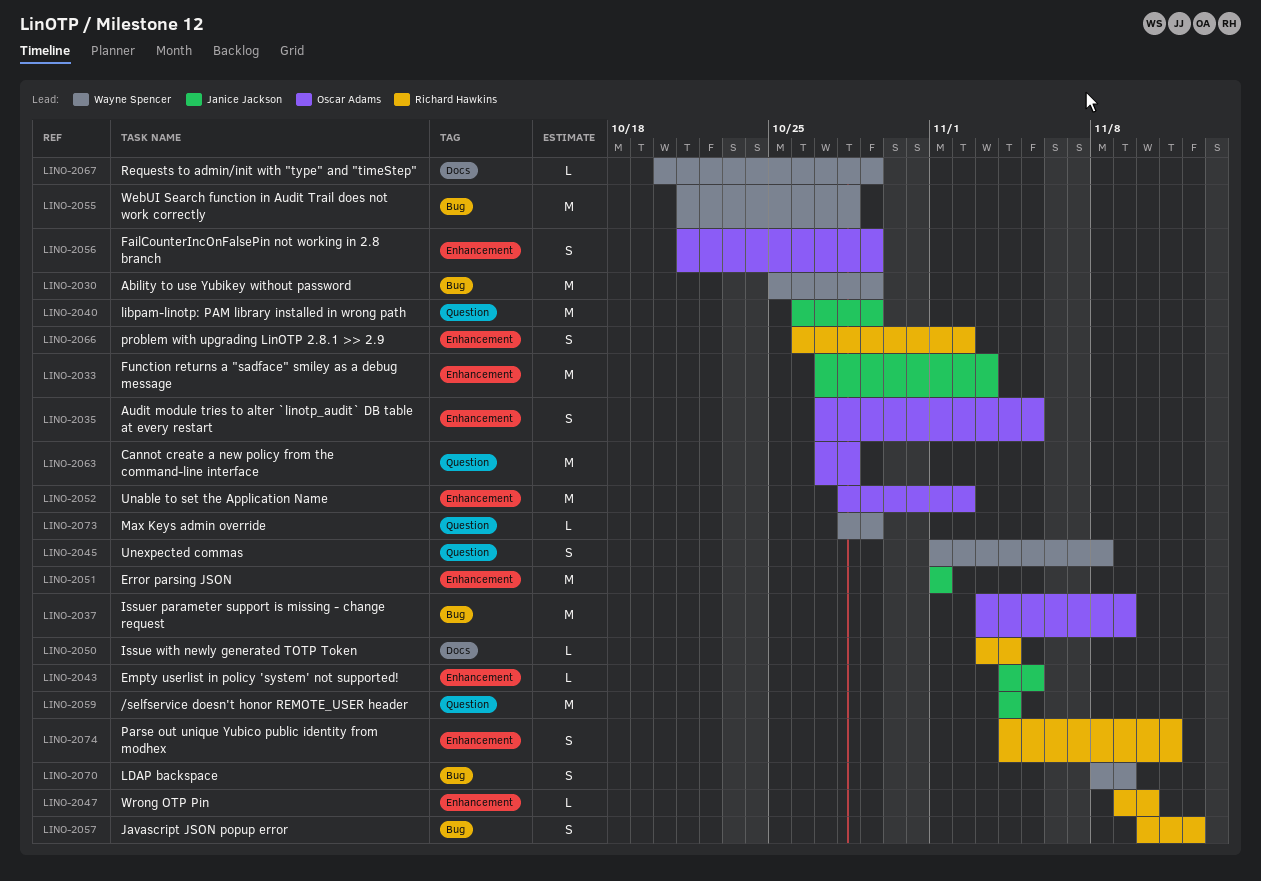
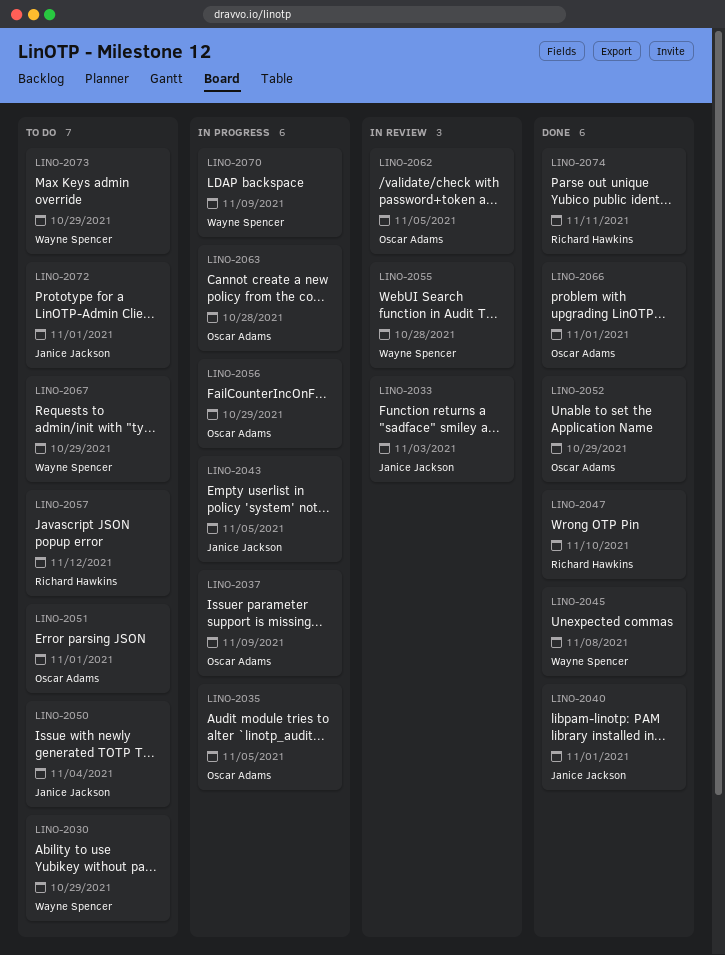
LINO-2040, due: Oct 29 -> Nov 1
LINO-2050, owner: Richard Hawkins -> Janice Jackson
LINO-2051, owner: Janice Jackson -> Oscar Adams
LINO-2052, due: Nov 2 -> Oct 29
LINO-2059: present -> none
LINO-2062: none -> present
LINO-2066, owner: Richard Hawkins -> Oscar Adams
LINO-2066, due: Nov 2 -> Nov 1
LINO-2072: none -> present

